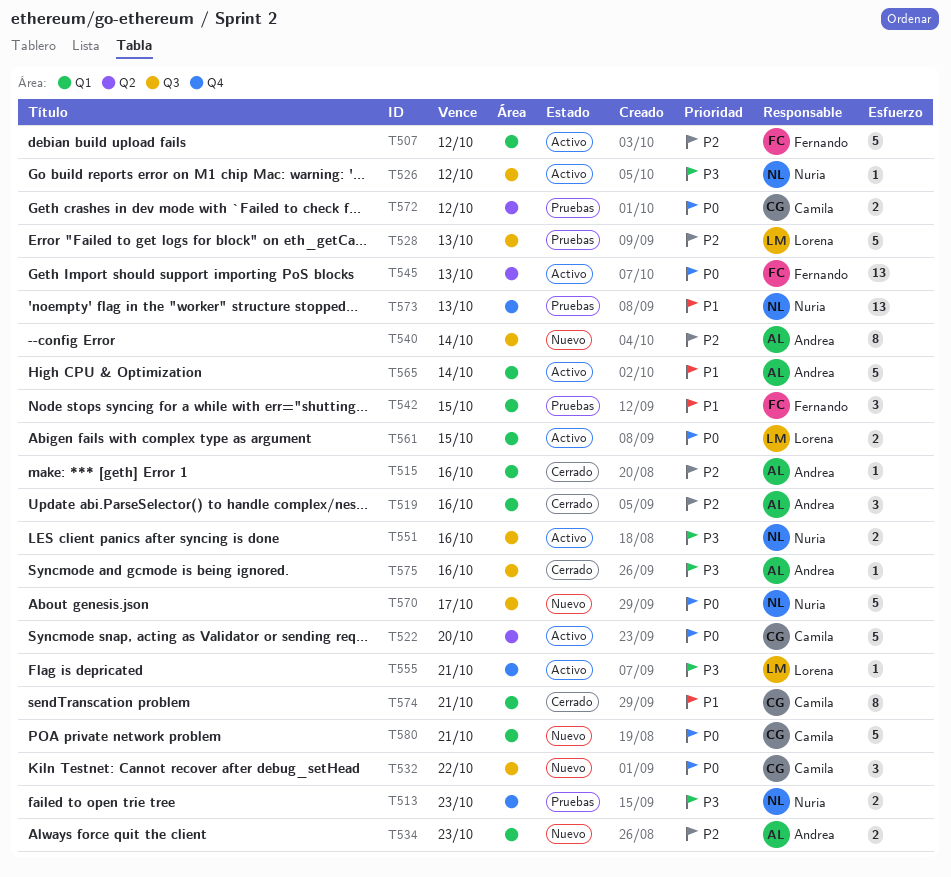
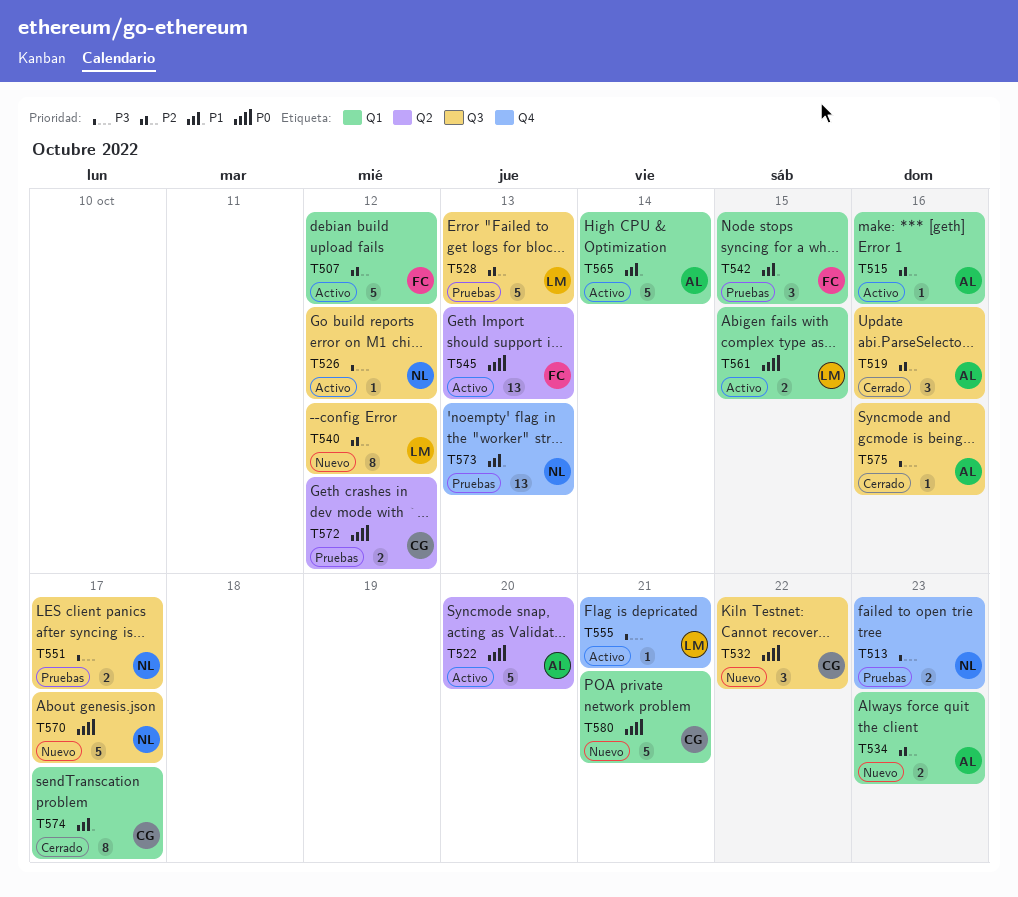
T515, status: Cerrado -> Activo
T519, label: Q1 -> Q3
T522, owner: Camila -> Andrea
T540, owner: Andrea -> Lorena
T540, due: Oct 14 -> Oct 12
T551, status: Activo -> Pruebas
T551, due: Oct 16 -> Oct 17
T574, due: Oct 21 -> Oct 17

